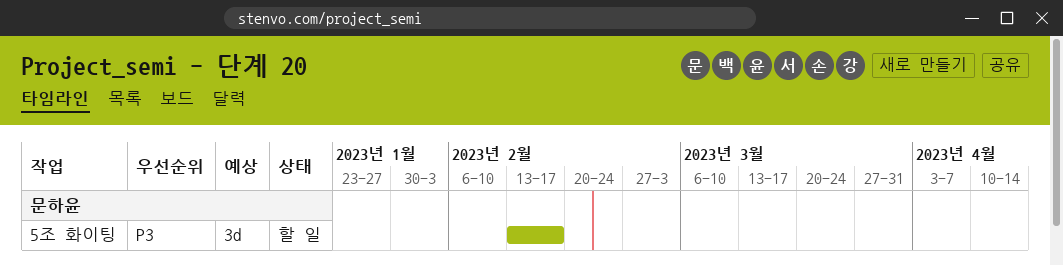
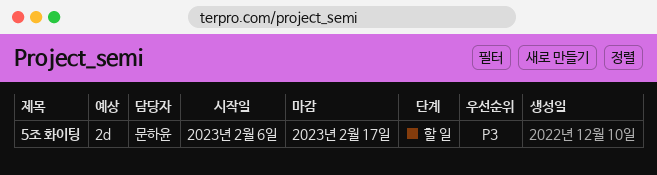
5조 화이팅, estimate: 3d -> 2d
5조 화이팅, start: Feb 13 -> Feb 6

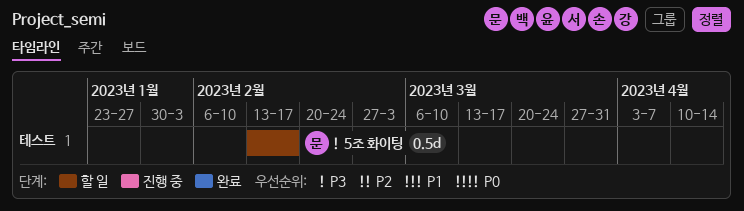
5조 화이팅, estimate: 2d -> 0.5d
5조 화이팅, start: Feb 6 -> Feb 13

